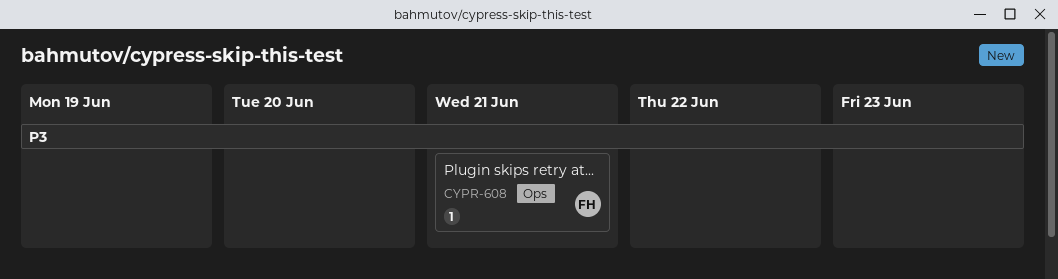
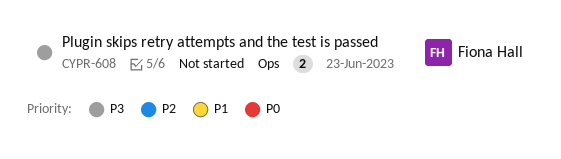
CYPR-608, estimate: 1 -> 2
CYPR-608, due: Jun 21 -> Jun 23

